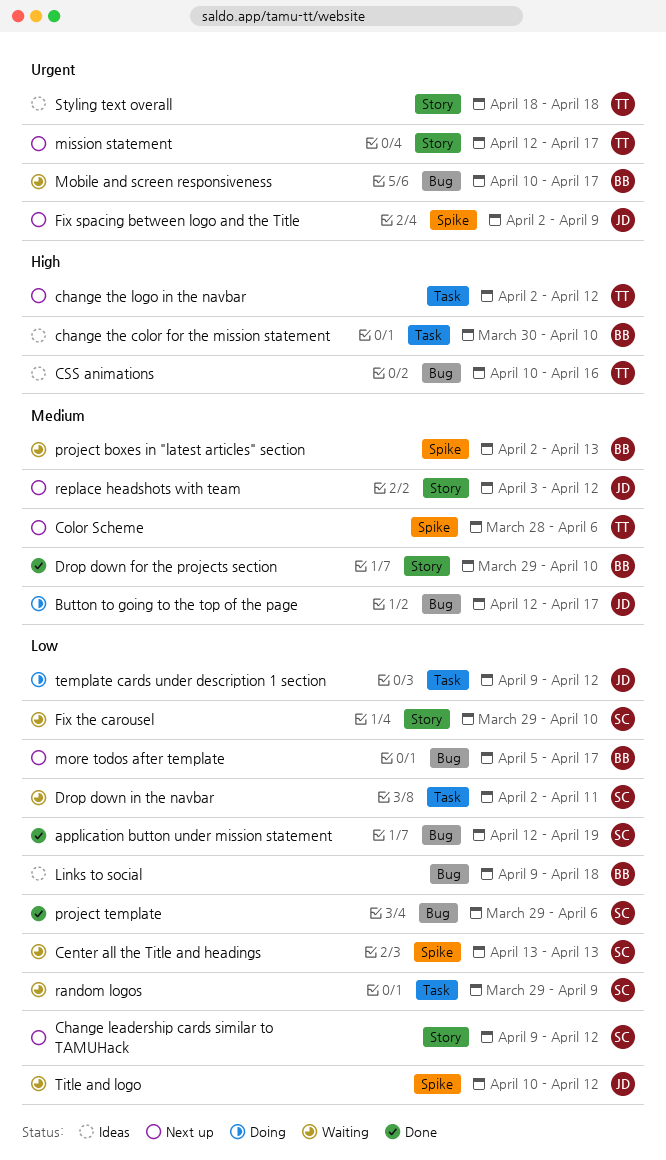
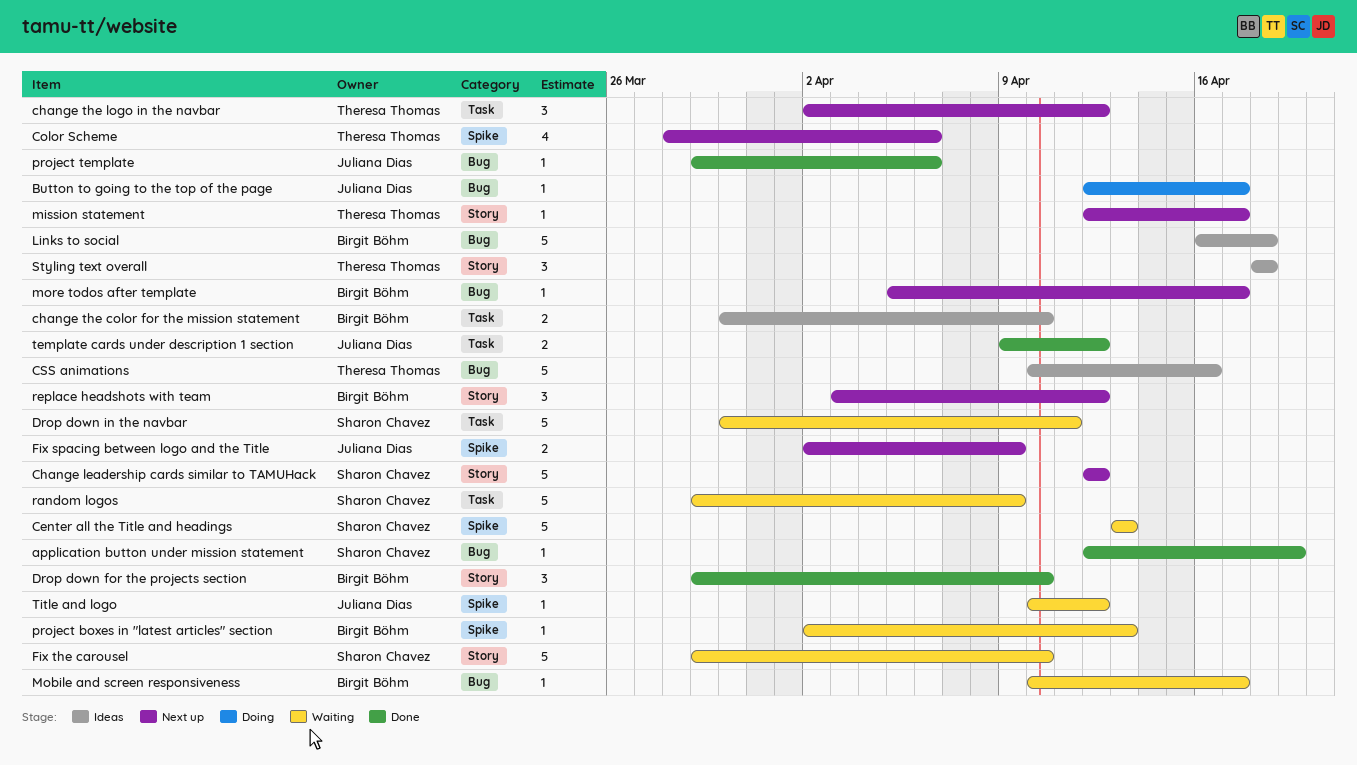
Change leadership cards similar to TAMUHack, start: Apr 9 -> Apr 12
Drop down in the navbar, start: Apr 2 -> Mar 30
Links to social, start: Apr 9 -> Apr 16
project template, owner: Sharon Chavez -> Juliana Dias
replace headshots with team, owner: Juliana Dias -> Birgit Böhm
template cards under description 1 section, status: Doing -> Done

